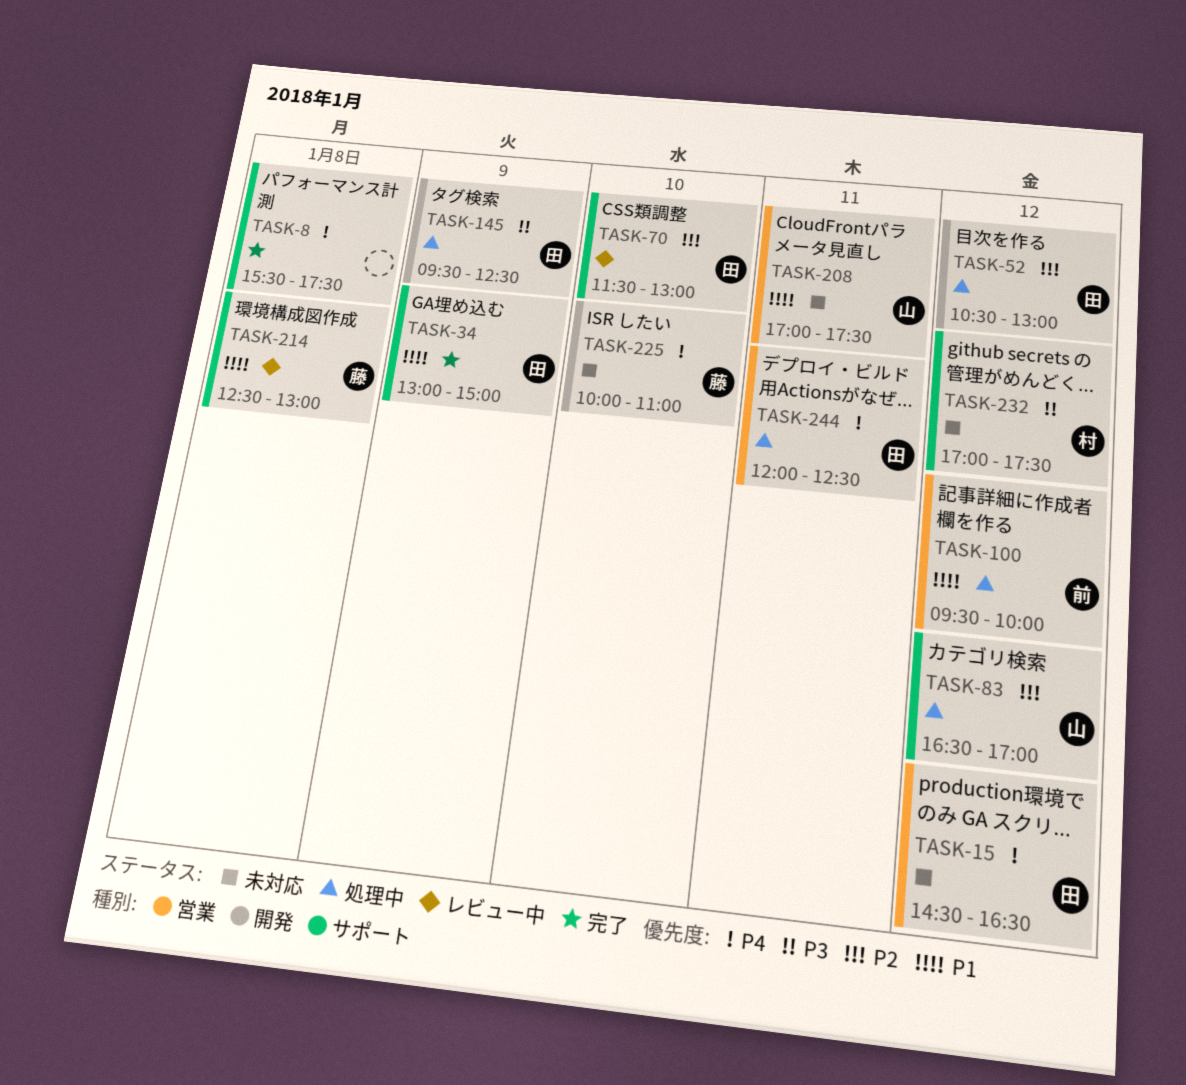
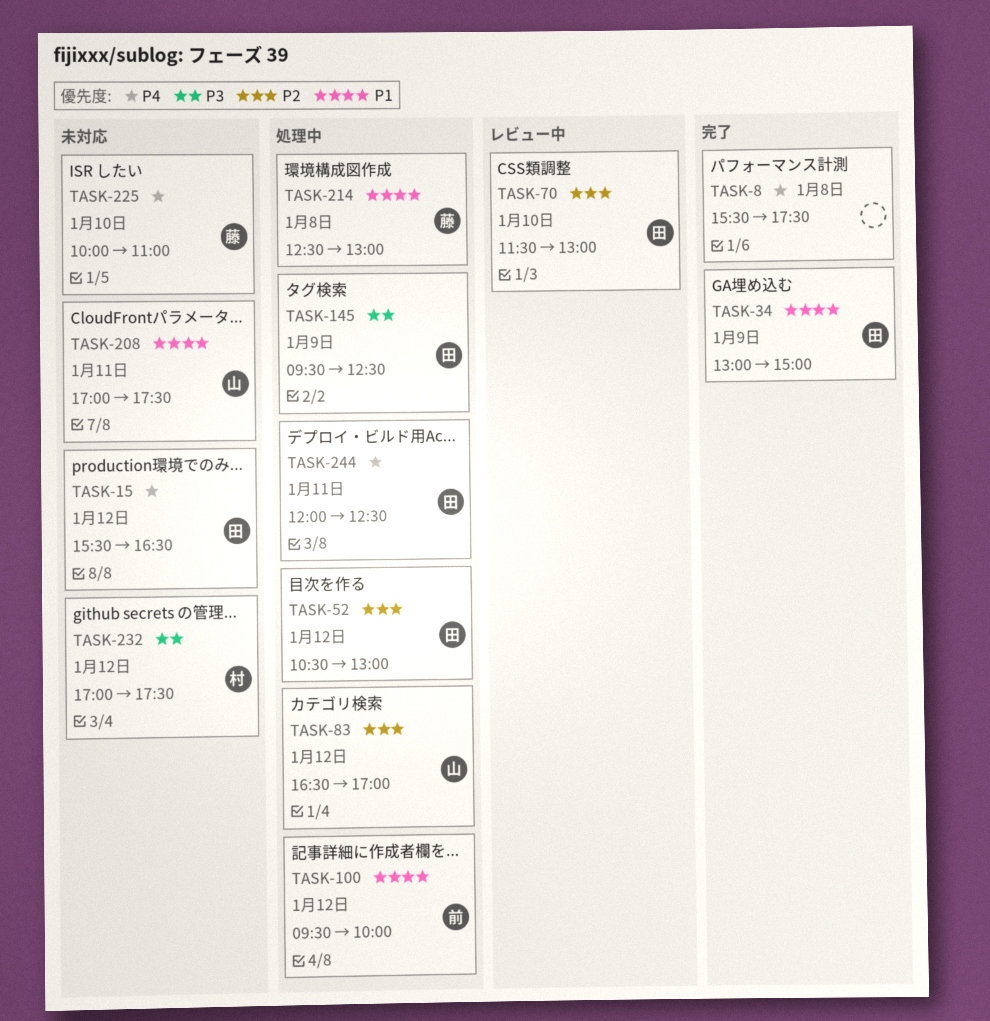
TASK-15, begins: 14:30 -> 15:30
TASK-214, status: レビュー中 -> 処理中

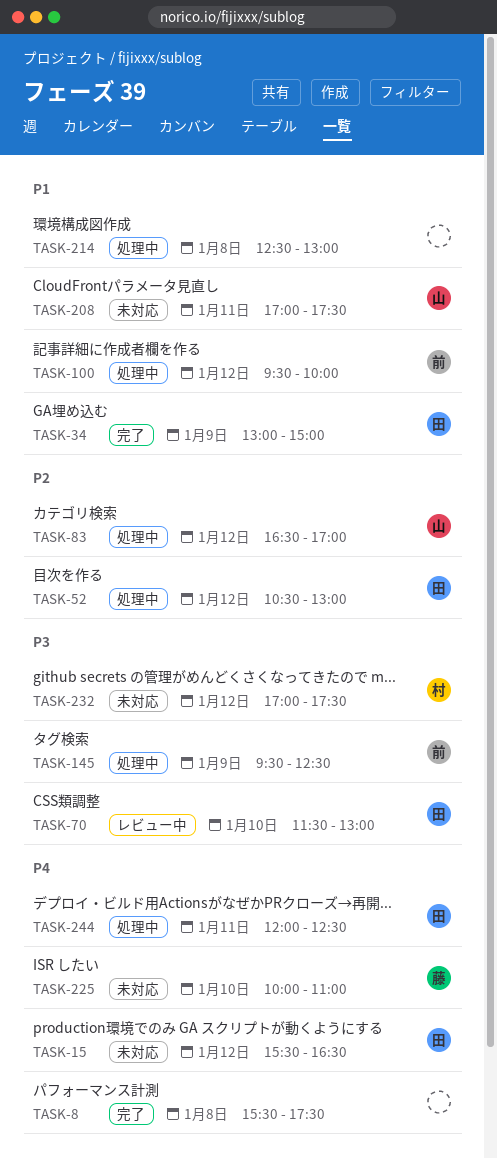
TASK-70, priority: P2 -> P3
TASK-145, owner: 田 -> 前
TASK-214, owner: 藤 -> none

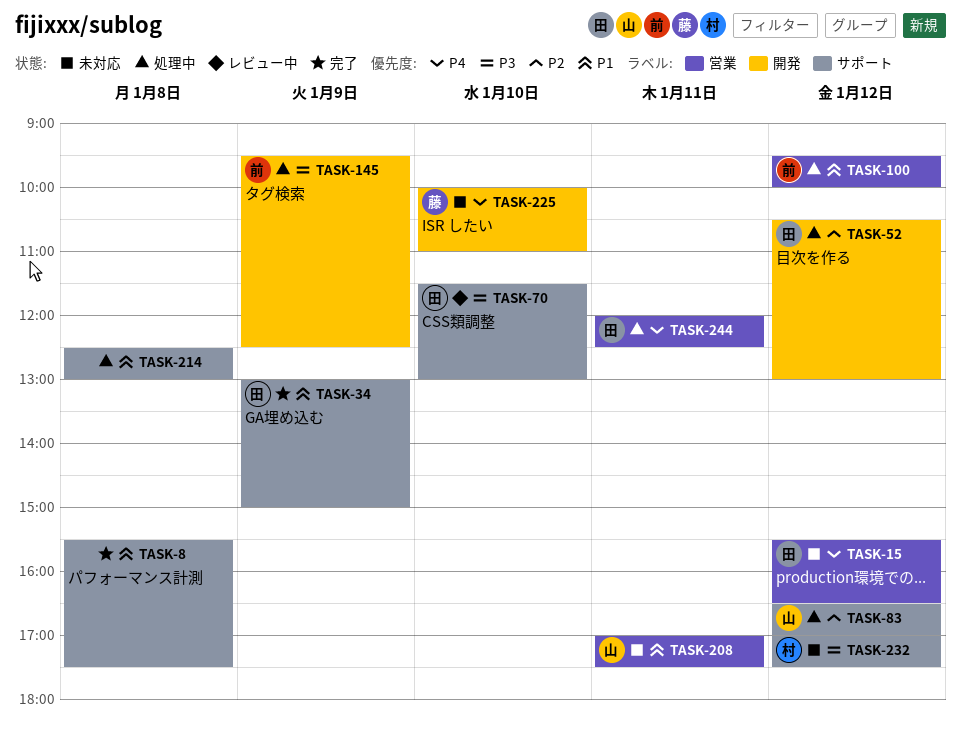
TASK-8, priority: P4 -> P1

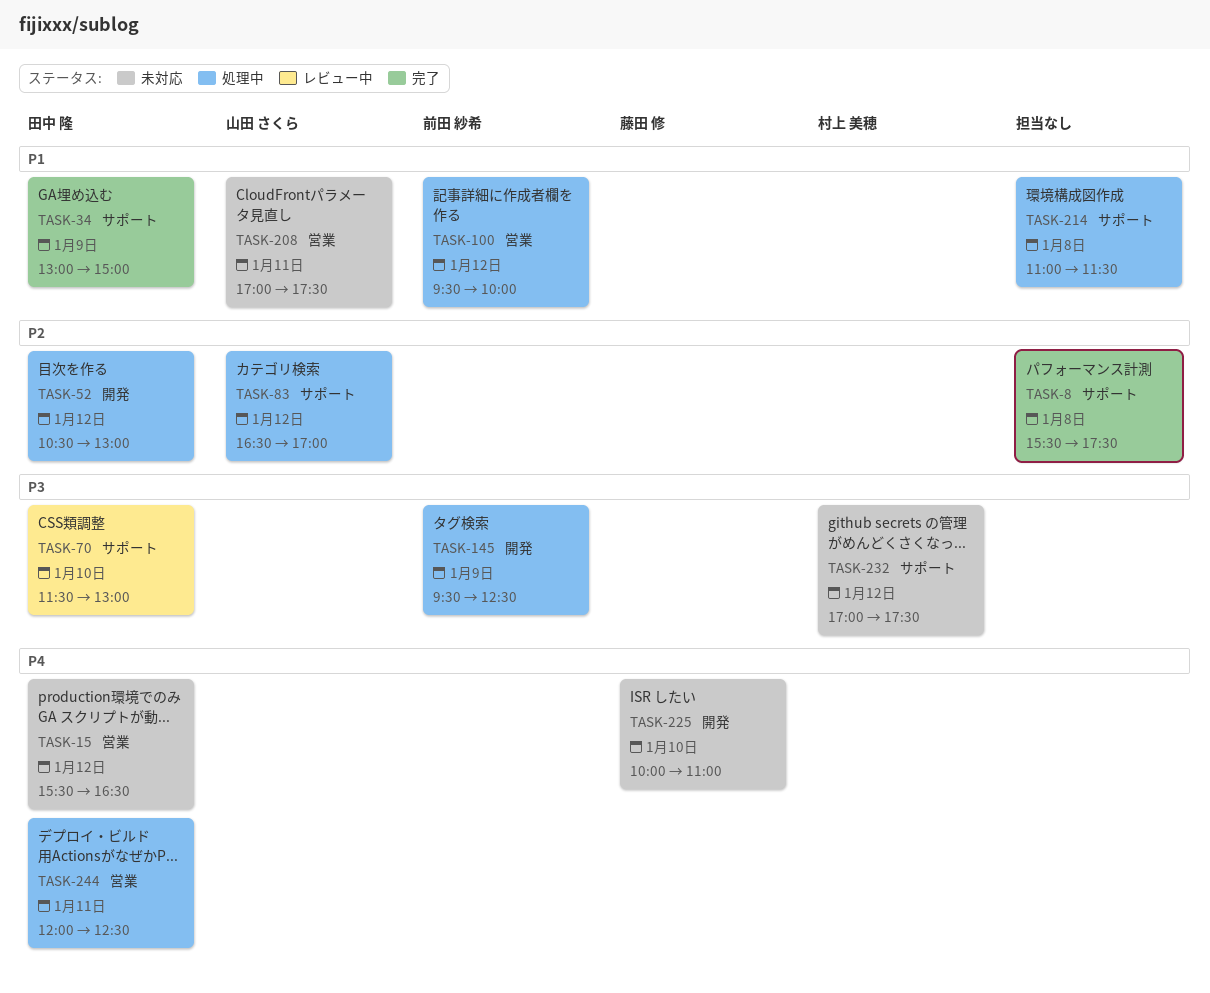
TASK-8, priority: P1 -> P2
TASK-214, begins: 12:30 -> 11:00
TASK-214, ends: 13:00 -> 11:30

